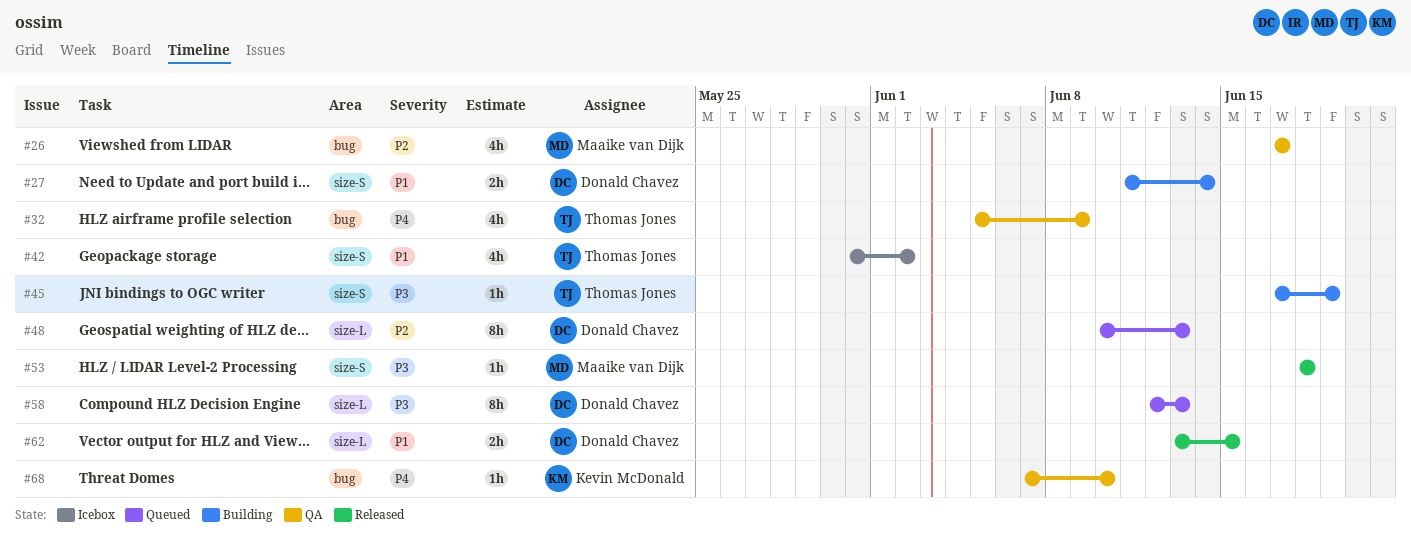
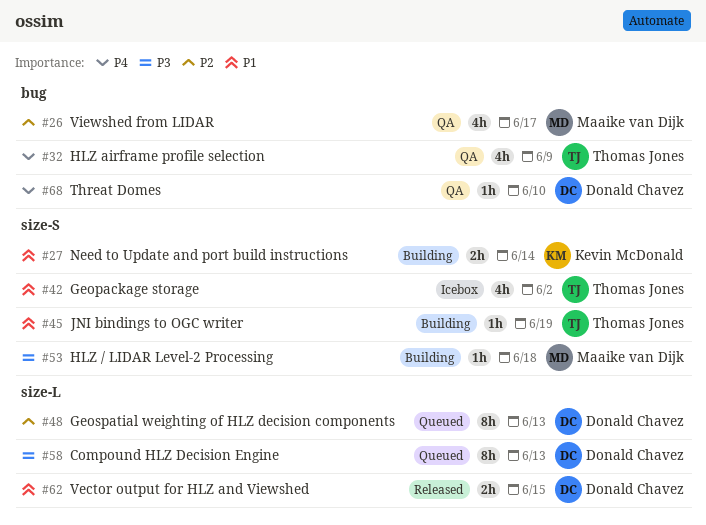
#27, owner: Donald Chavez -> Kevin McDonald
#45, priority: P3 -> P1
#53, status: Released -> Building
#68, owner: Kevin McDonald -> Donald Chavez

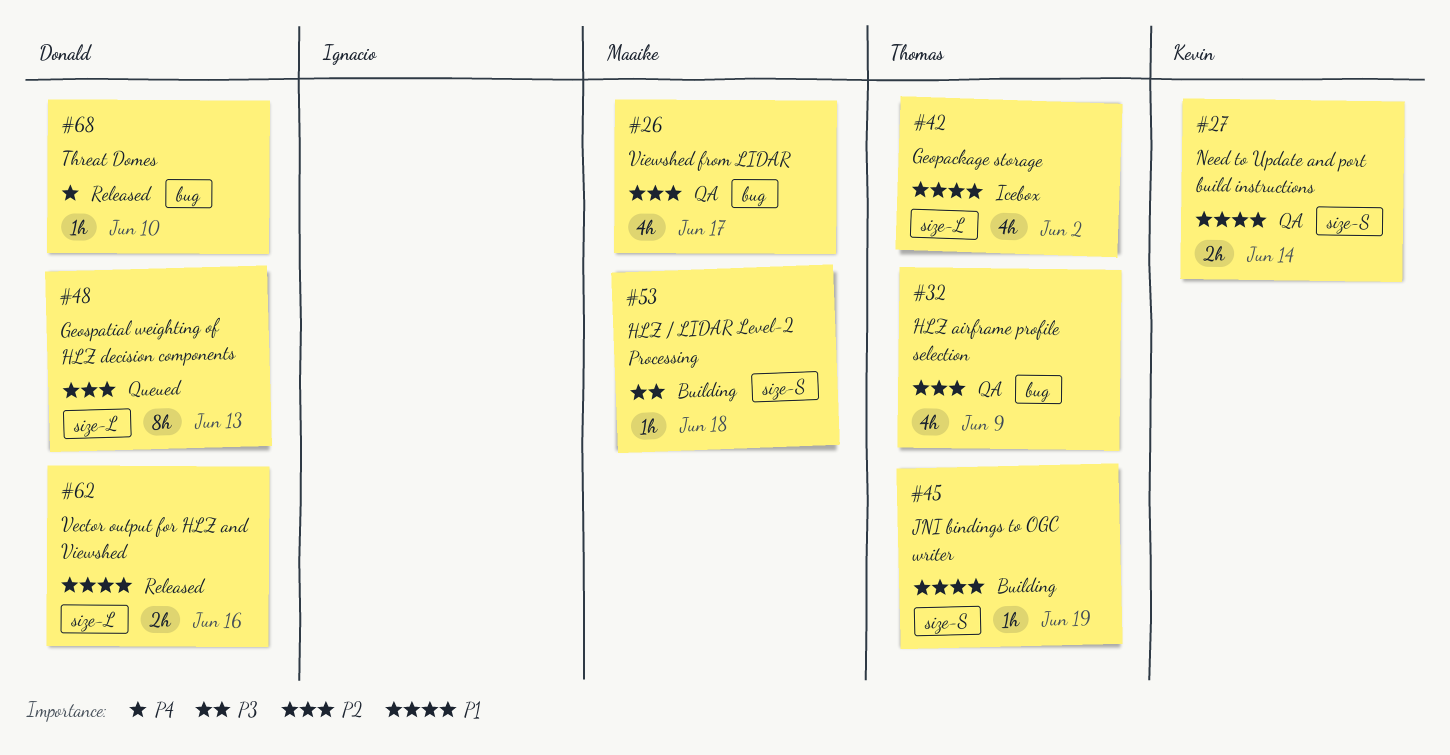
#27, status: Building -> QA
#32, priority: P4 -> P2
#42, label: size-S -> size-L
#58: present -> none
#62, due: Jun 15 -> Jun 16
#68, status: QA -> Released

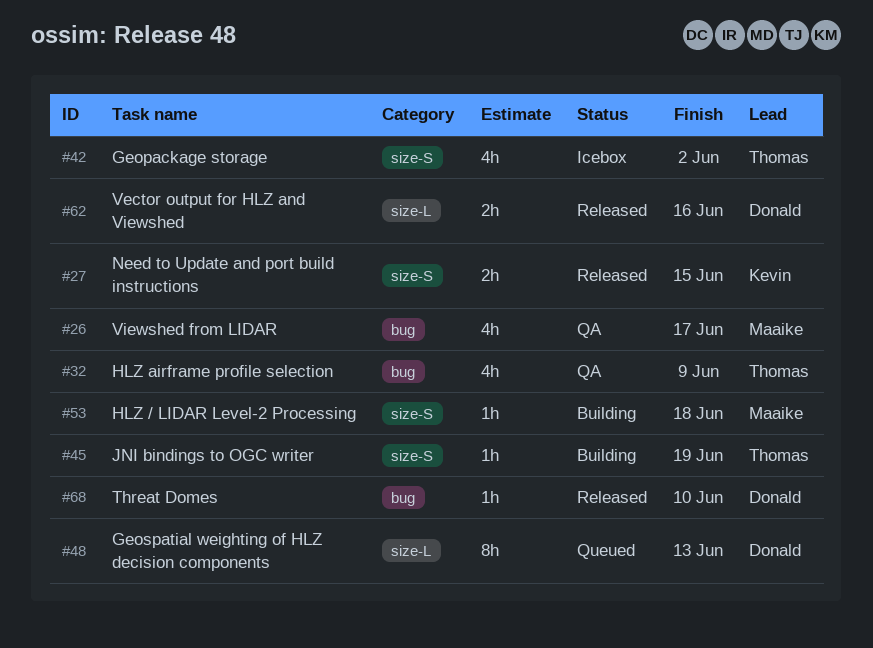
#27, status: QA -> Released
#27, due: Jun 14 -> Jun 15
#42, label: size-L -> size-S

